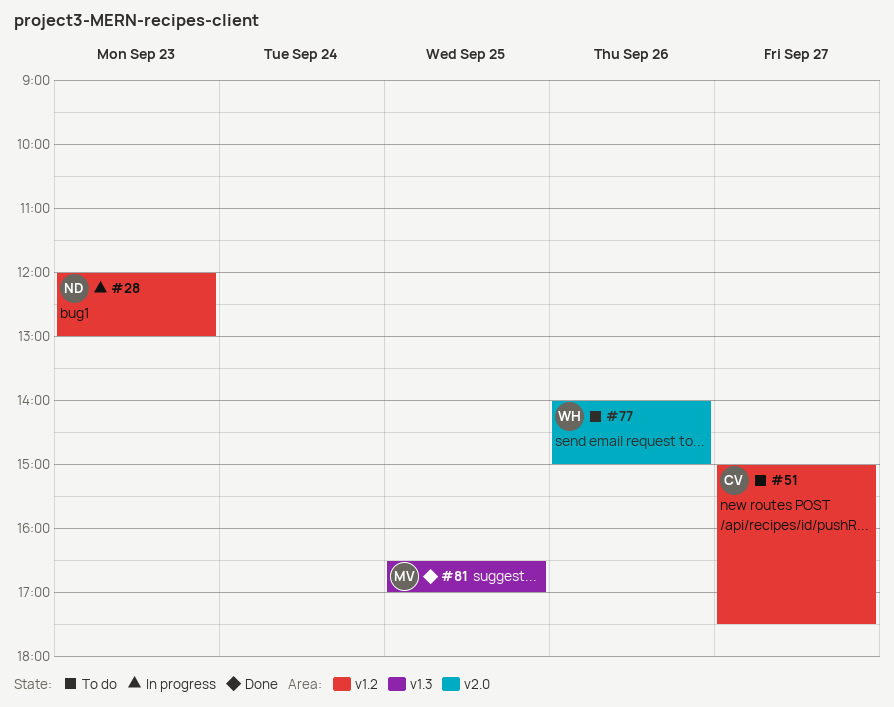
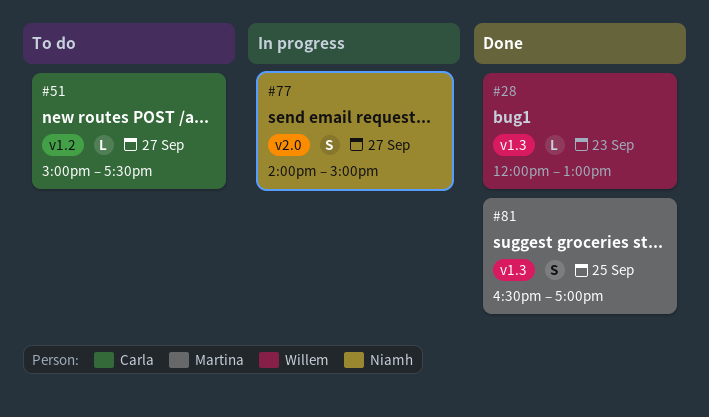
#28, status: In progress -> Done
#28, owner: Niamh -> Willem
#28, label: v1.2 -> v1.3
#77, status: To do -> In progress
#77, owner: Willem -> Niamh
#77, day: Sep 26 -> Sep 27

